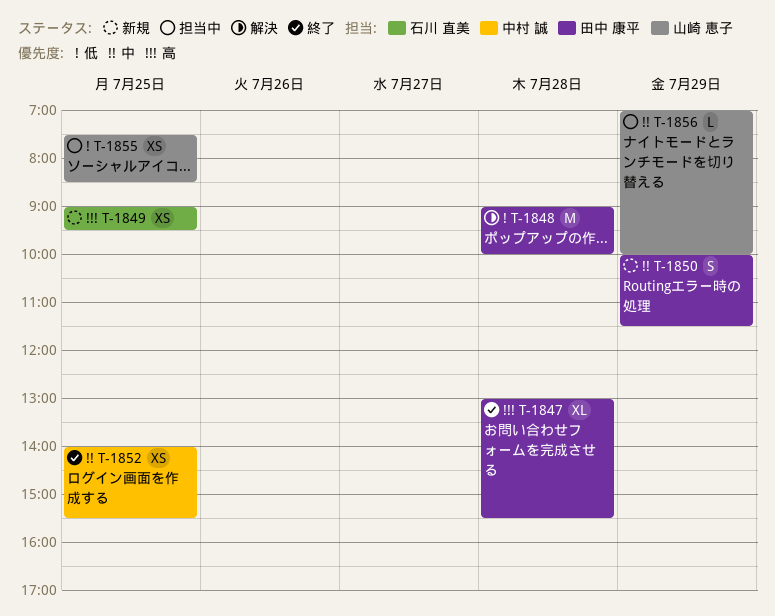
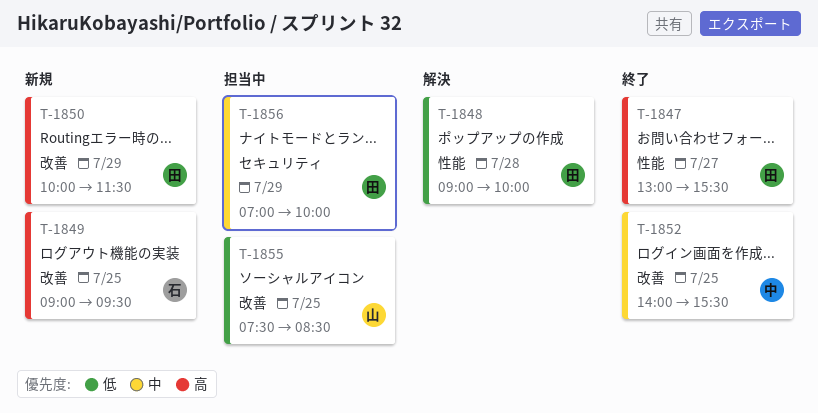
T-1847, day: Jul 28 -> Jul 27
T-1850, priority: 中 -> 高
T-1856, owner: 山崎 恵子 -> 田中 康平

